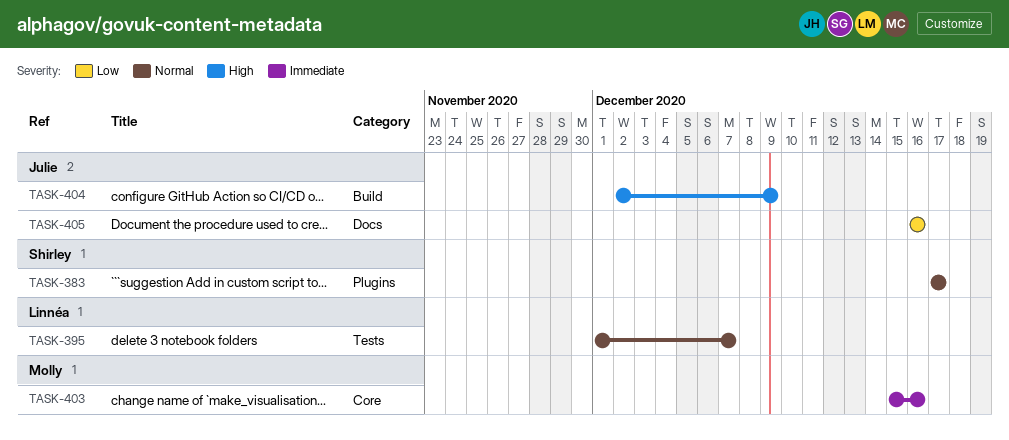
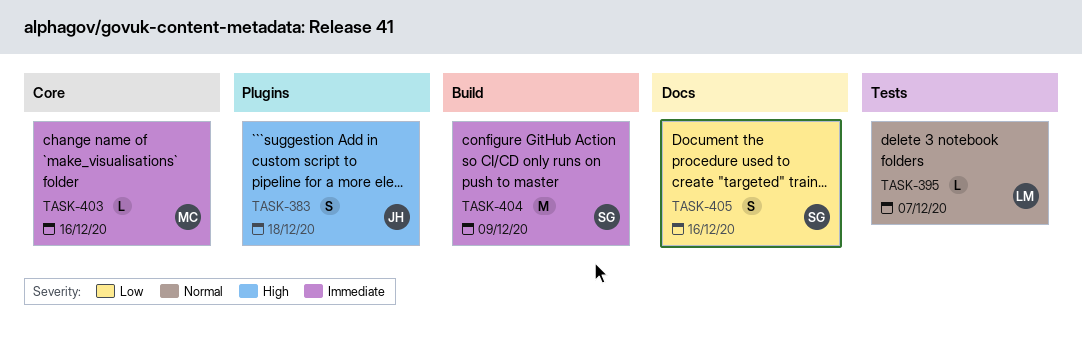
TASK-383, owner: Shirley -> Julie
TASK-383, priority: Normal -> High
TASK-383, due: Dec 17 -> Dec 18
TASK-404, owner: Julie -> Shirley
TASK-404, priority: High -> Immediate
TASK-405, owner: Julie -> Shirley

